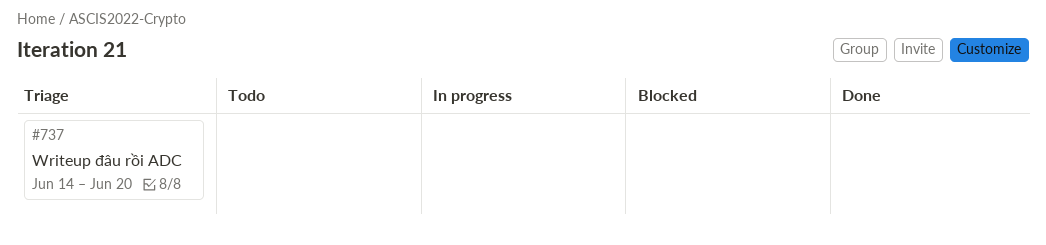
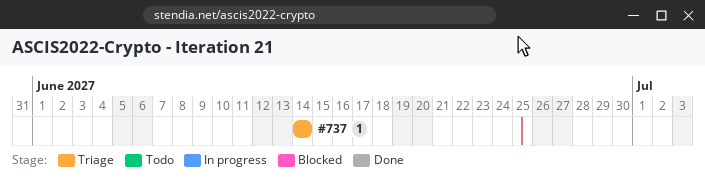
#737, due: Jun 20 -> Jun 14

